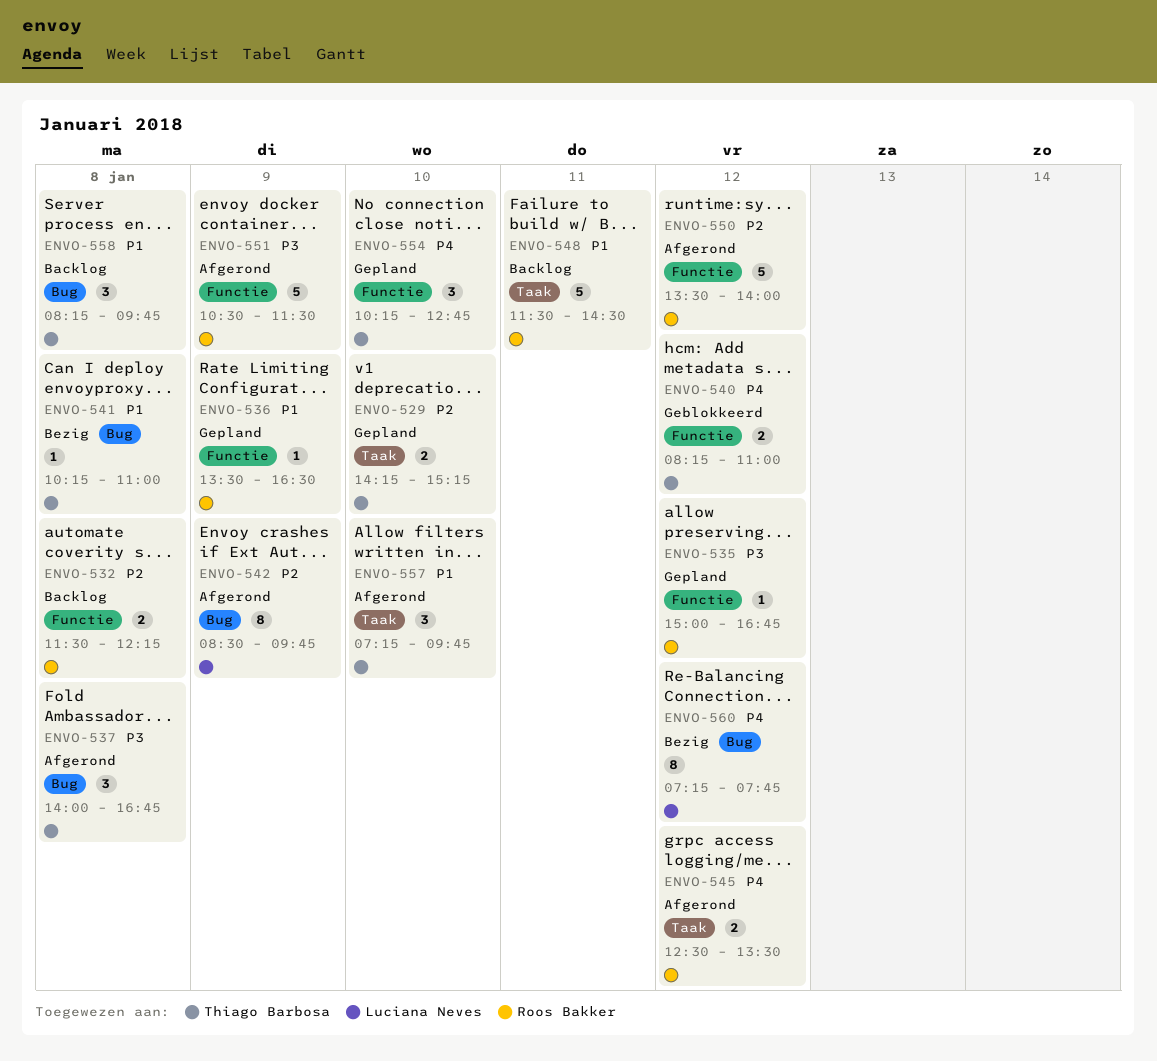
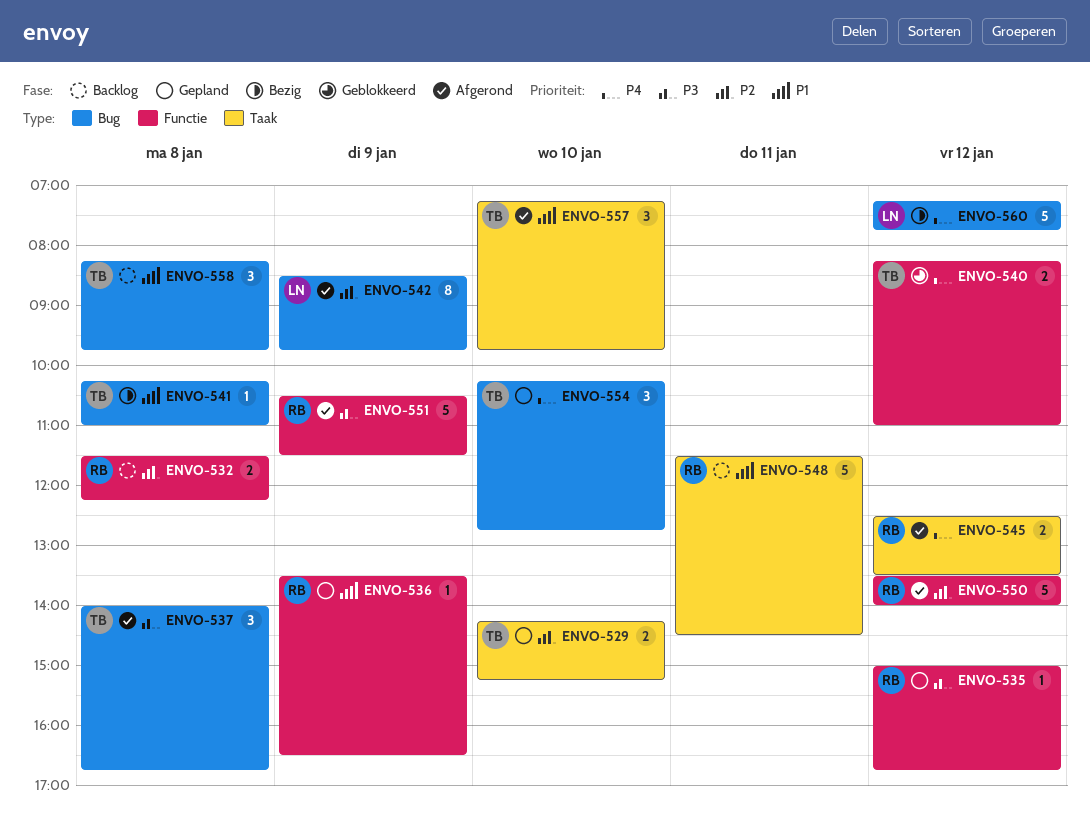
ENVO-554, label: Functie -> Bug
ENVO-560, estimate: 8 -> 5

